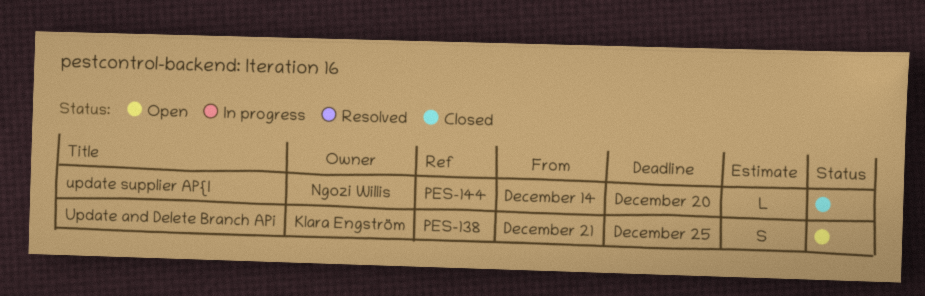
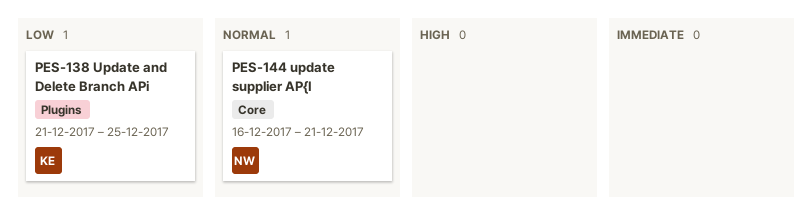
PES-144, start: Dec 14 -> Dec 16
PES-144, due: Dec 20 -> Dec 21

